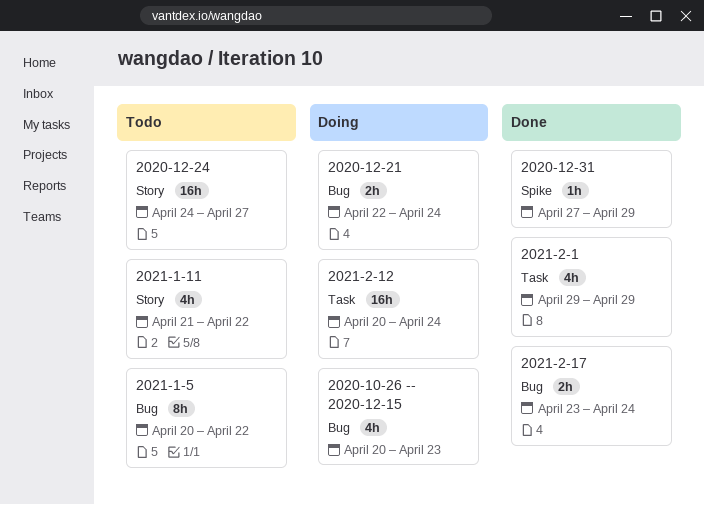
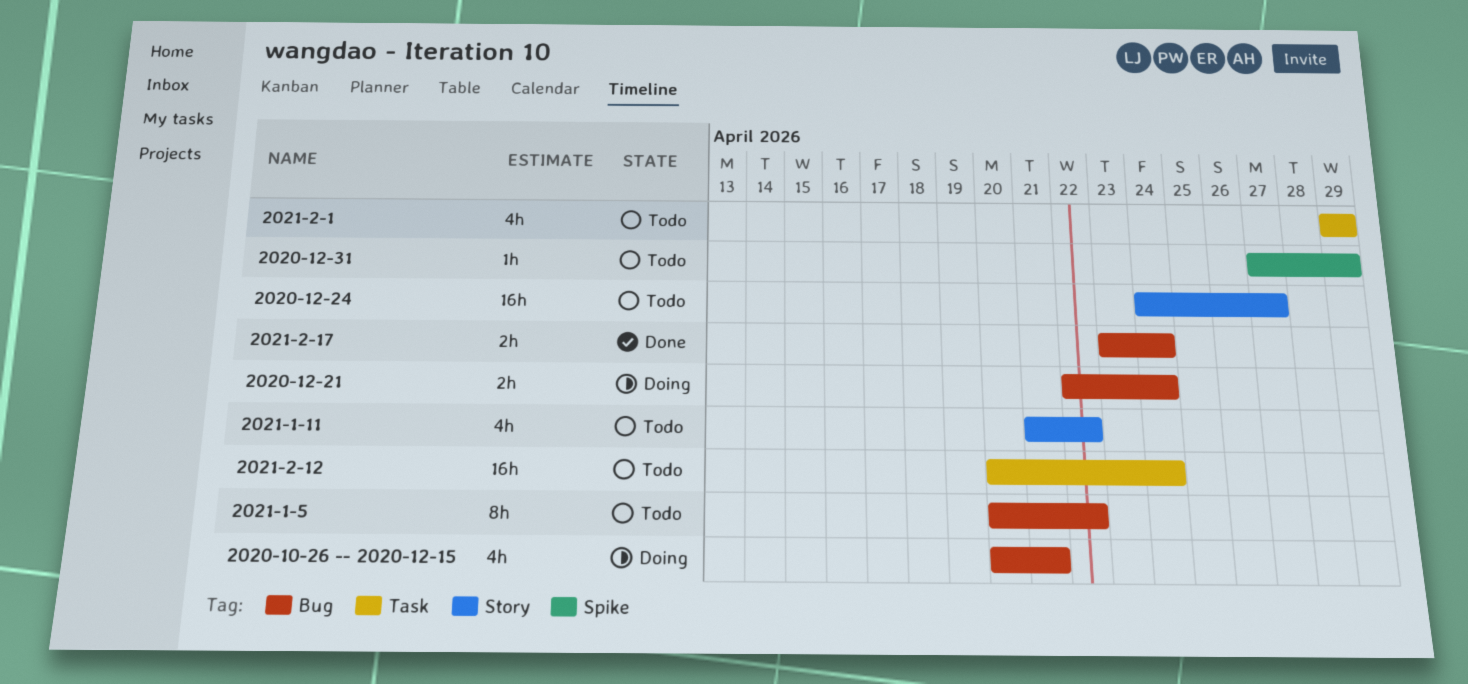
2020-10-26 -- 2020-12-15, due: Apr 23 -> Apr 21
2020-12-31, status: Done -> Todo
2021-2-1, status: Done -> Todo
2021-2-12, status: Doing -> Todo

